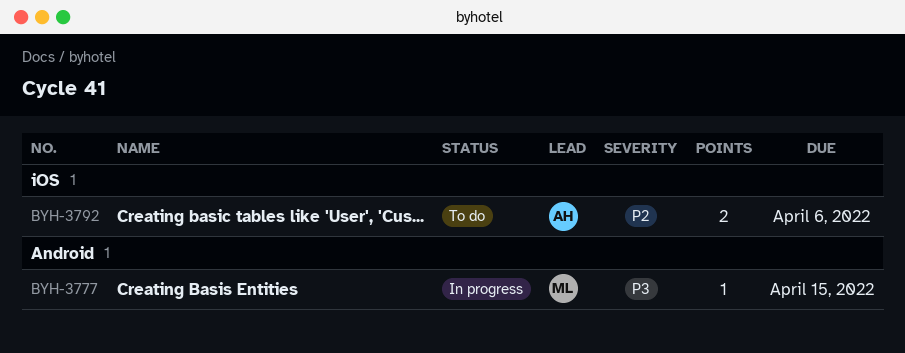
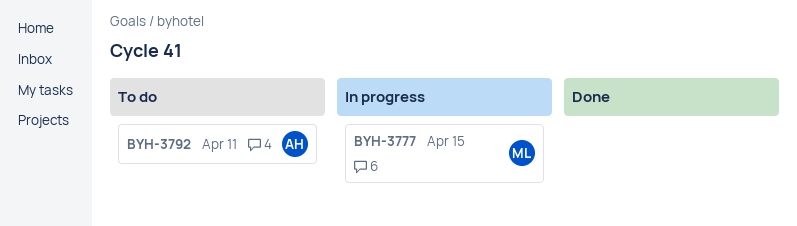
BYH-3792, due: Apr 6 -> Apr 11

